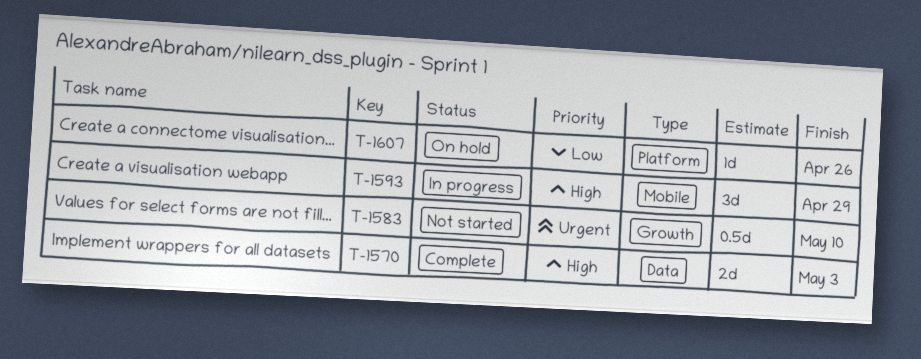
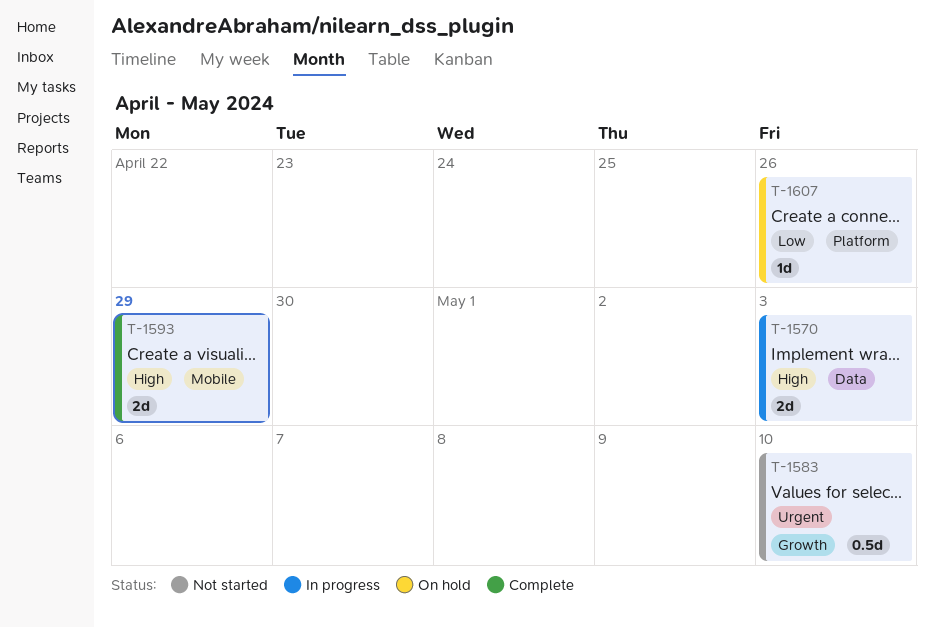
T-1570, status: Complete -> In progress
T-1593, status: In progress -> Complete
T-1593, estimate: 3d -> 2d

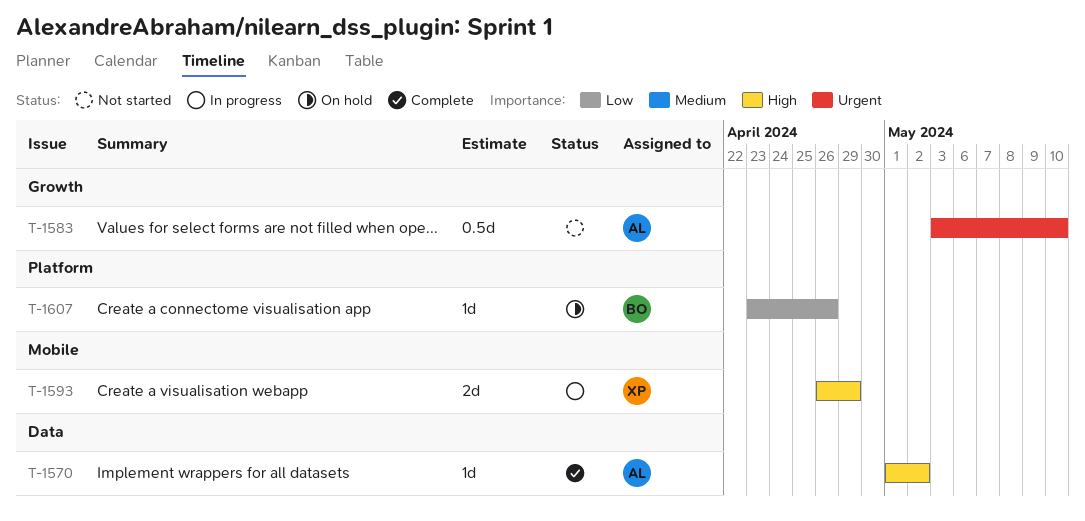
T-1570, status: In progress -> Complete
T-1570, estimate: 2d -> 1d
T-1570, due: May 3 -> May 2
T-1593, status: Complete -> In progress

